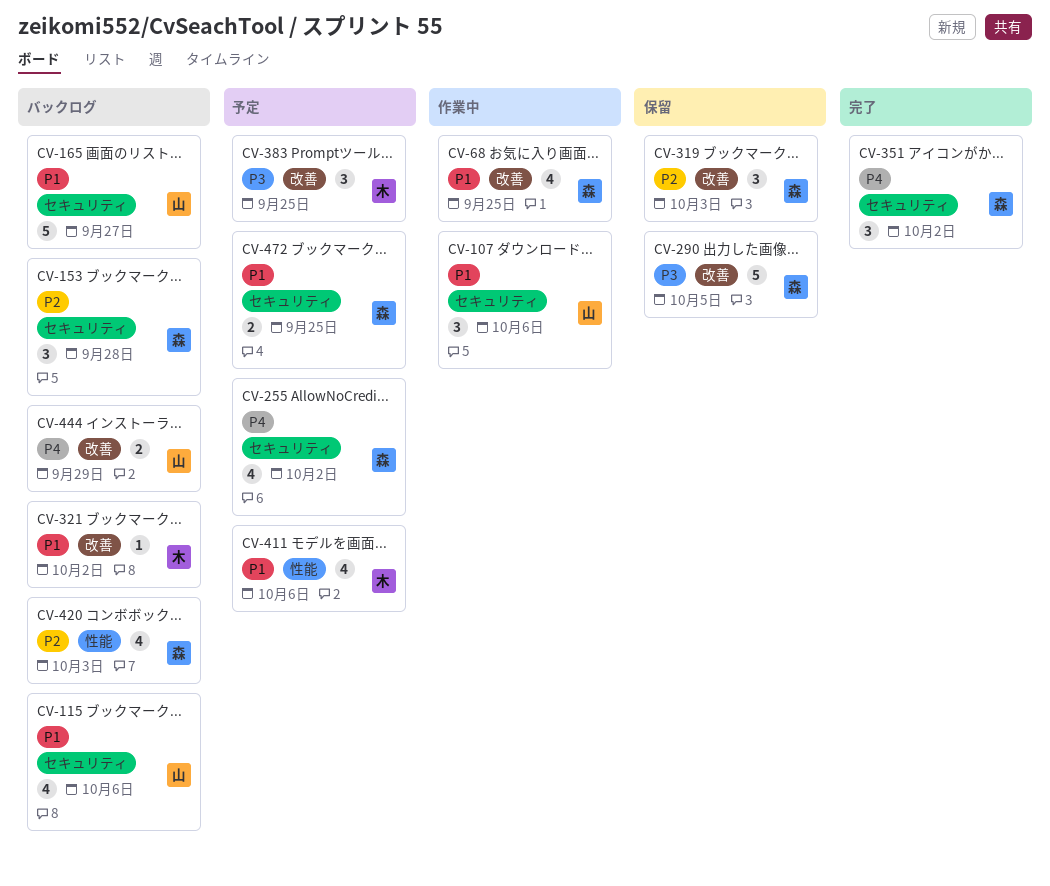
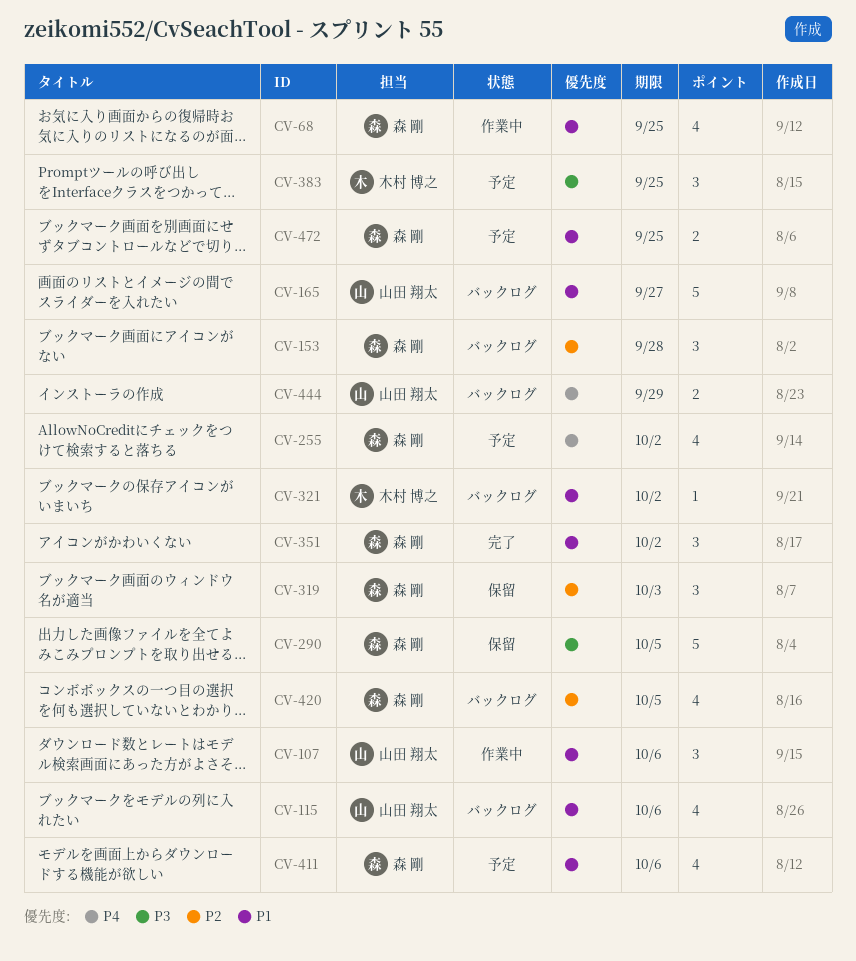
CV-351, priority: P4 -> P1
CV-411, owner: 木村 博之 -> 森 剛
CV-420, due: Oct 3 -> Oct 5

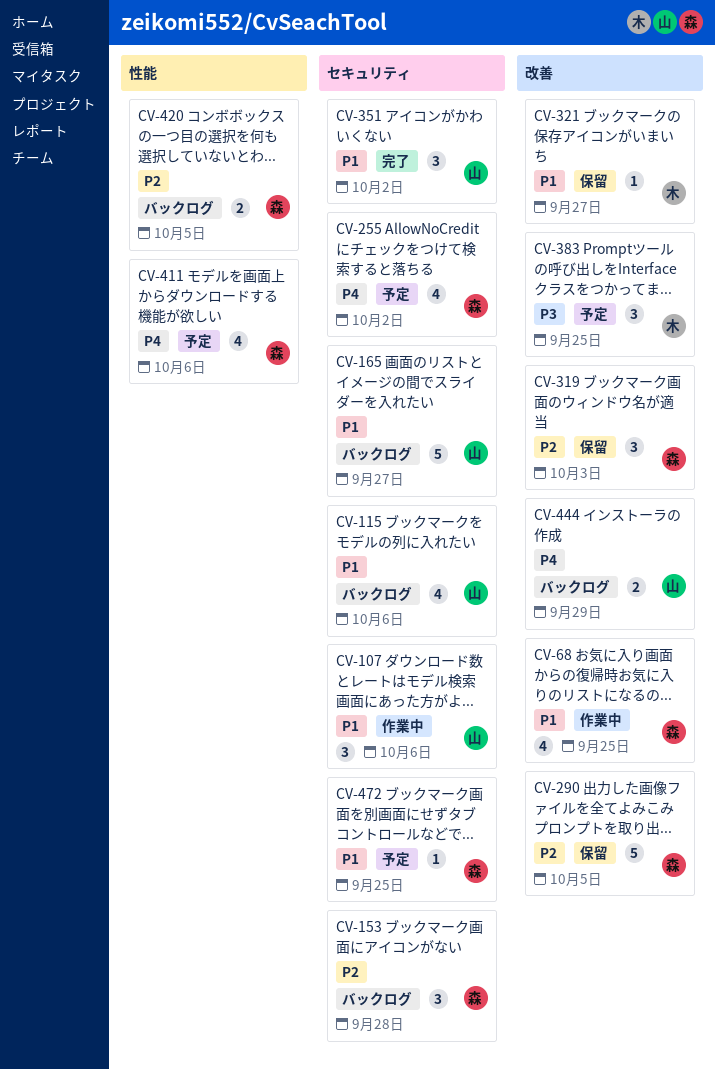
CV-290, priority: P3 -> P2
CV-321, status: バックログ -> 保留
CV-321, due: Oct 2 -> Sep 27
CV-351, owner: 森 剛 -> 山田 翔太
CV-411, priority: P1 -> P4
CV-420, estimate: 4 -> 2
CV-472, estimate: 2 -> 1

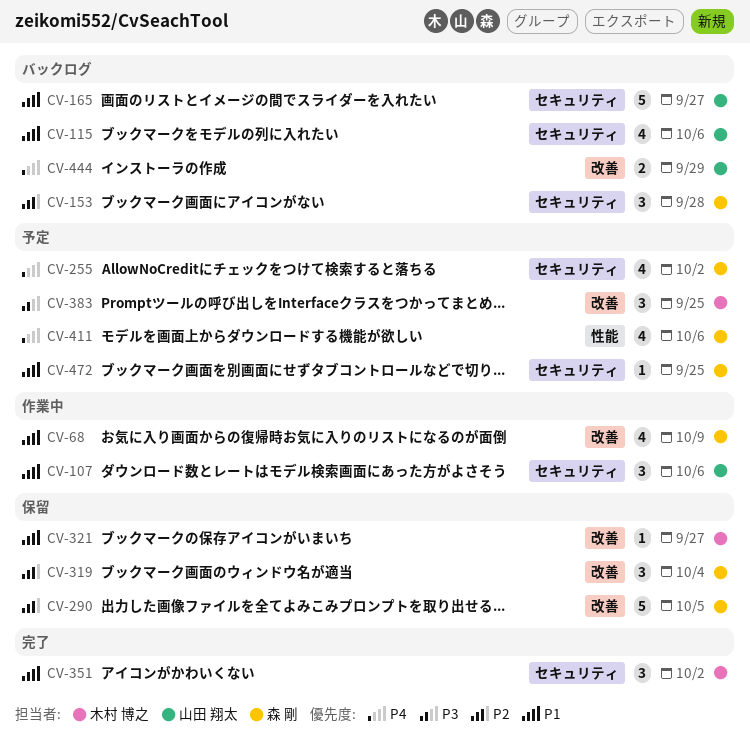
CV-68, due: Sep 25 -> Oct 9
CV-319, due: Oct 3 -> Oct 4
CV-351, owner: 山田 翔太 -> 木村 博之
CV-420: present -> none

